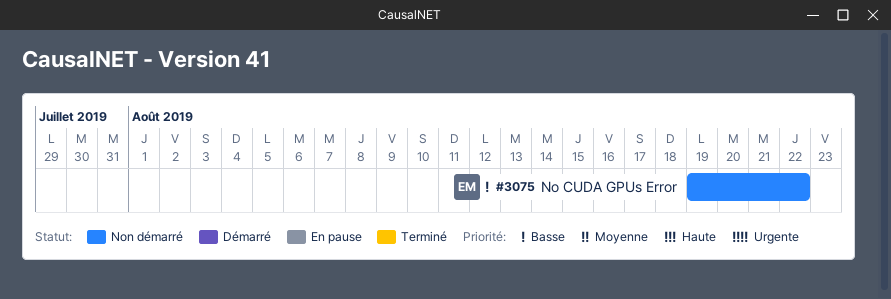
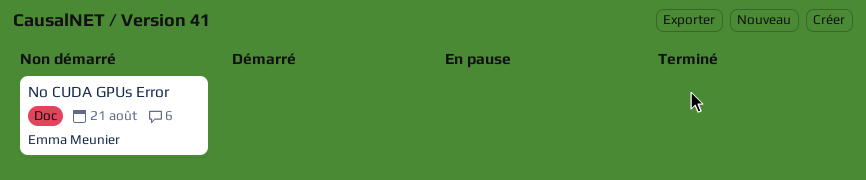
No CUDA GPUs Error, due: Aug 22 -> Aug 21

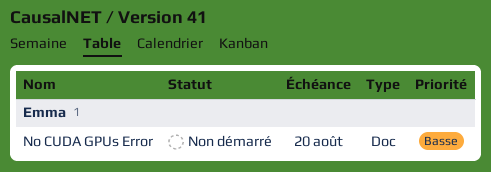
No CUDA GPUs Error, due: Aug 21 -> Aug 20

